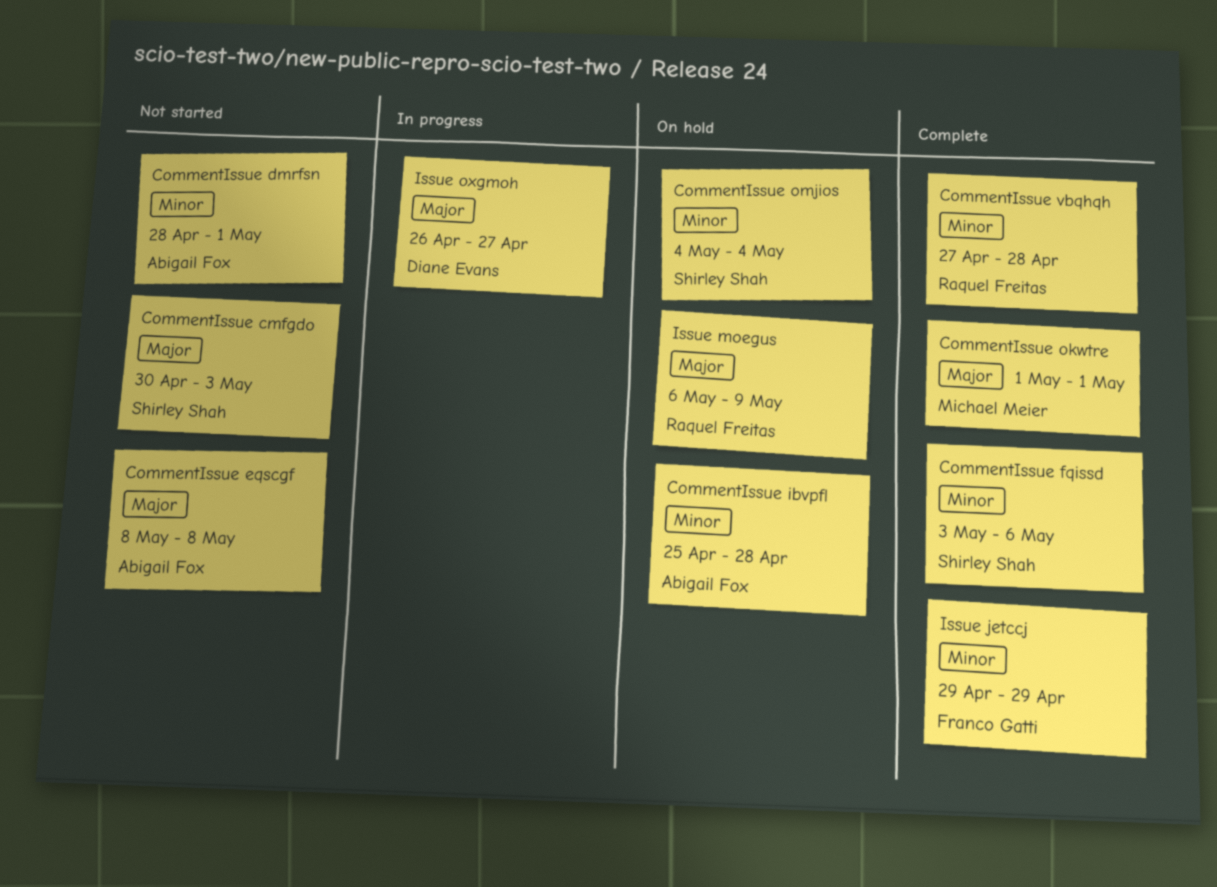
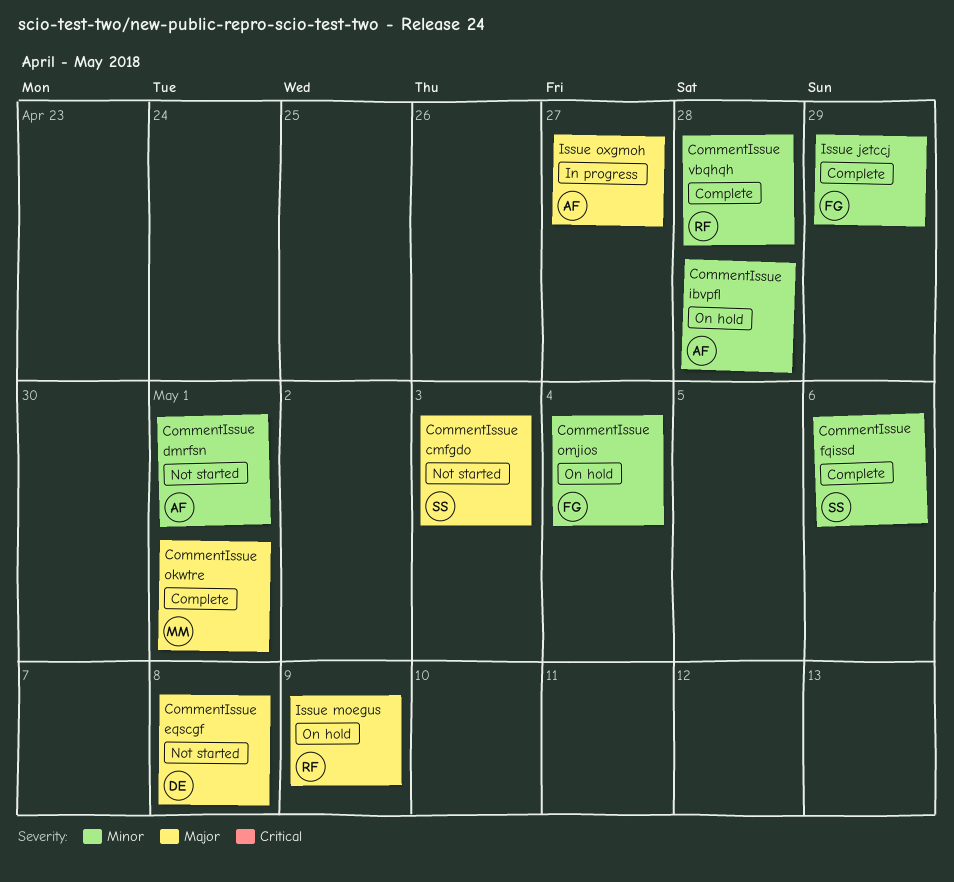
CommentIssue eqscgf, owner: Abigail Fox -> Diane Evans
CommentIssue omjios, owner: Shirley Shah -> Franco Gatti
Issue oxgmoh, owner: Diane Evans -> Abigail Fox

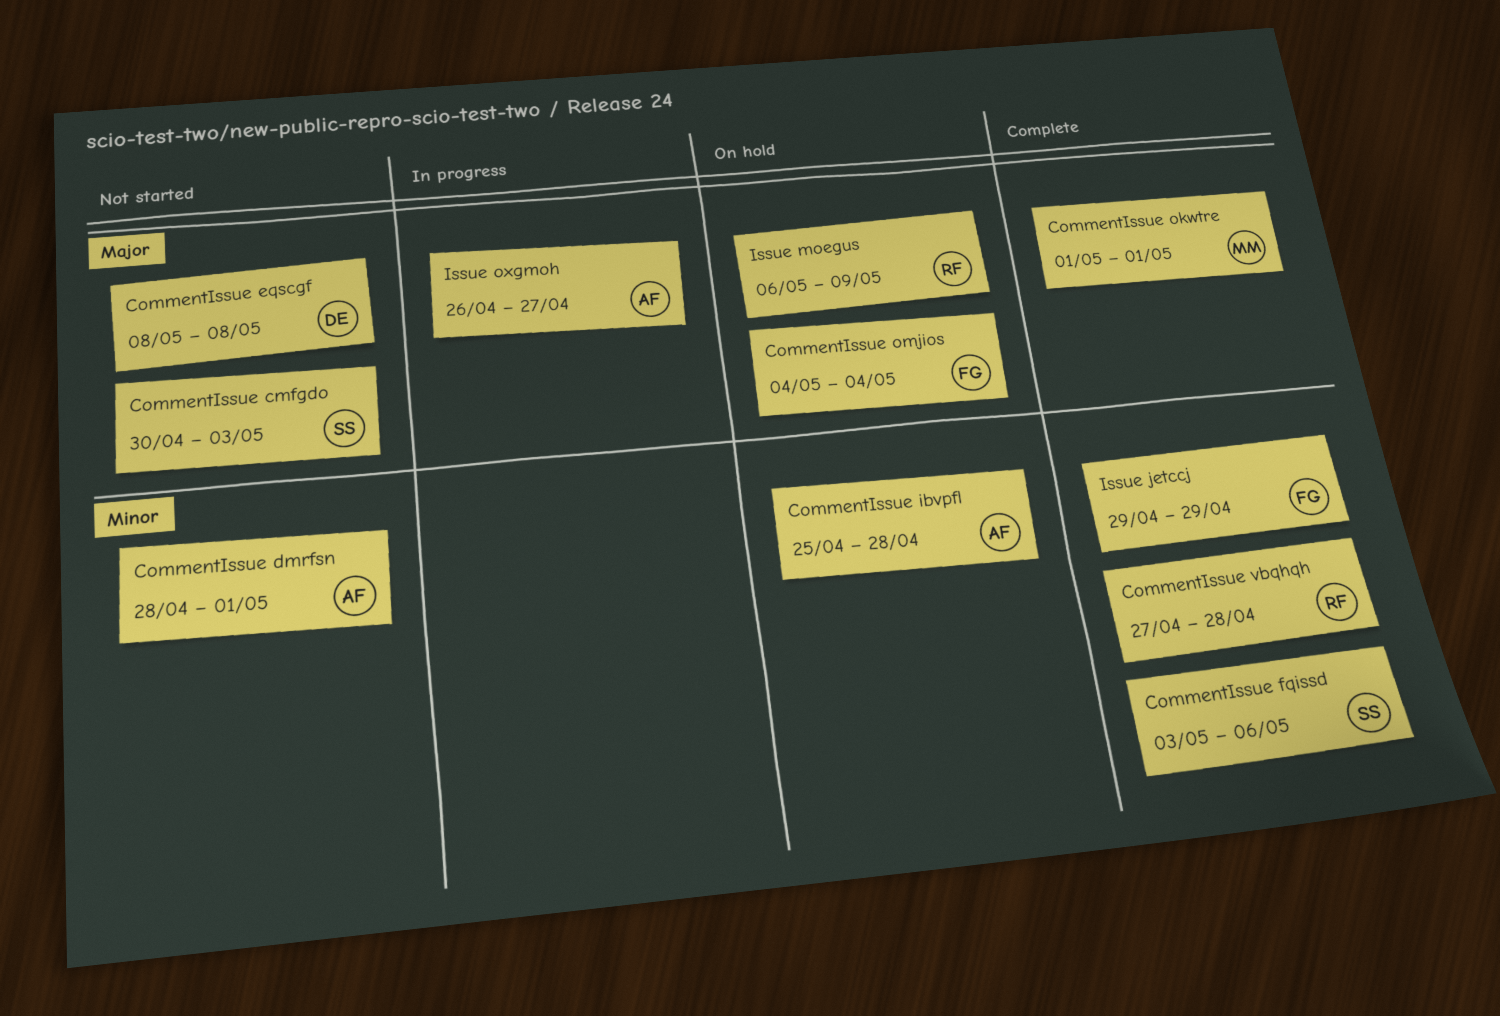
CommentIssue omjios, priority: Minor -> Major

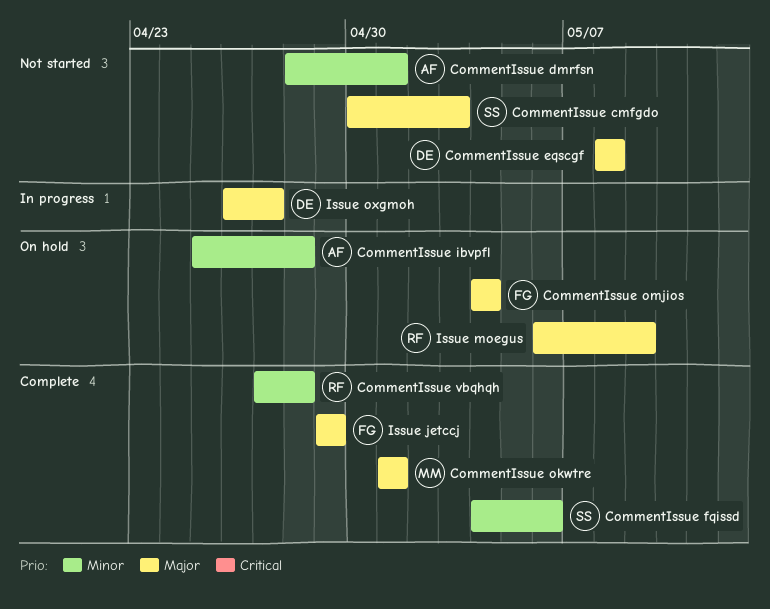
CommentIssue fqissd, start: May 3 -> May 4
Issue jetccj, priority: Minor -> Major
Issue oxgmoh, owner: AF -> DE

